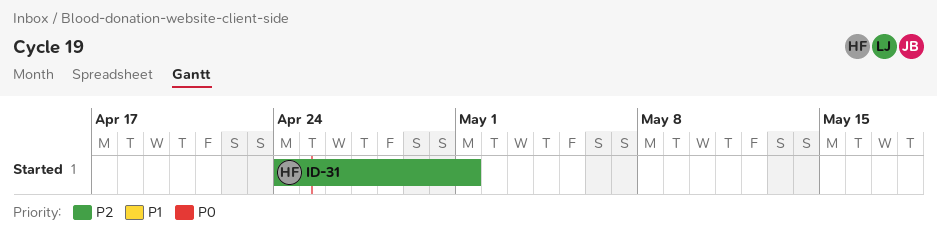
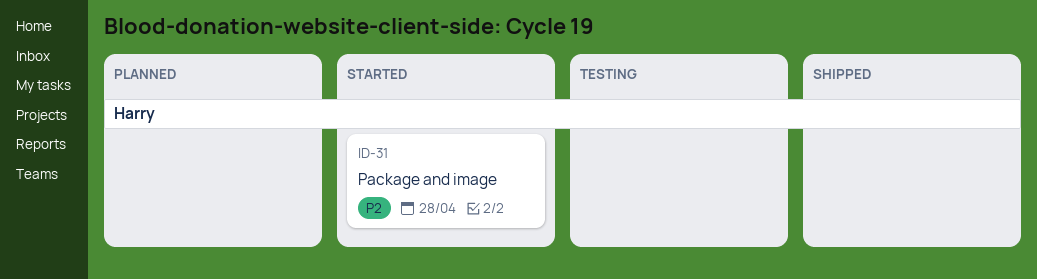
ID-31, due: May 1 -> Apr 28

